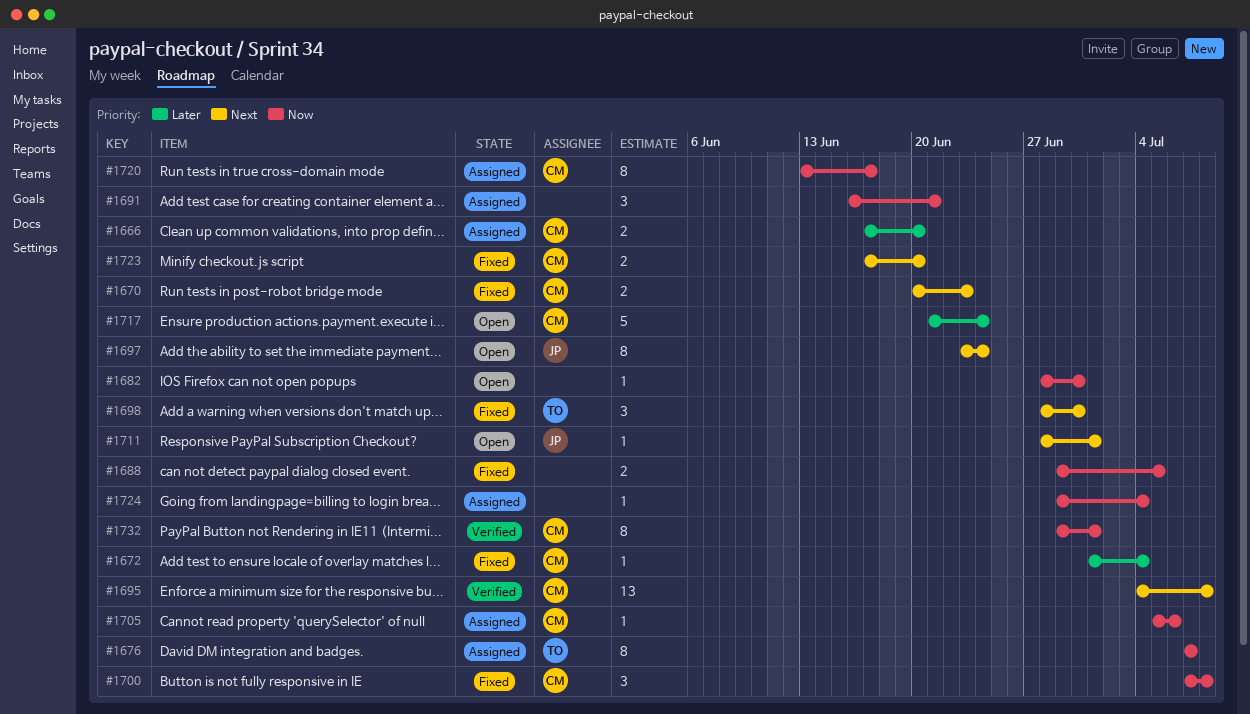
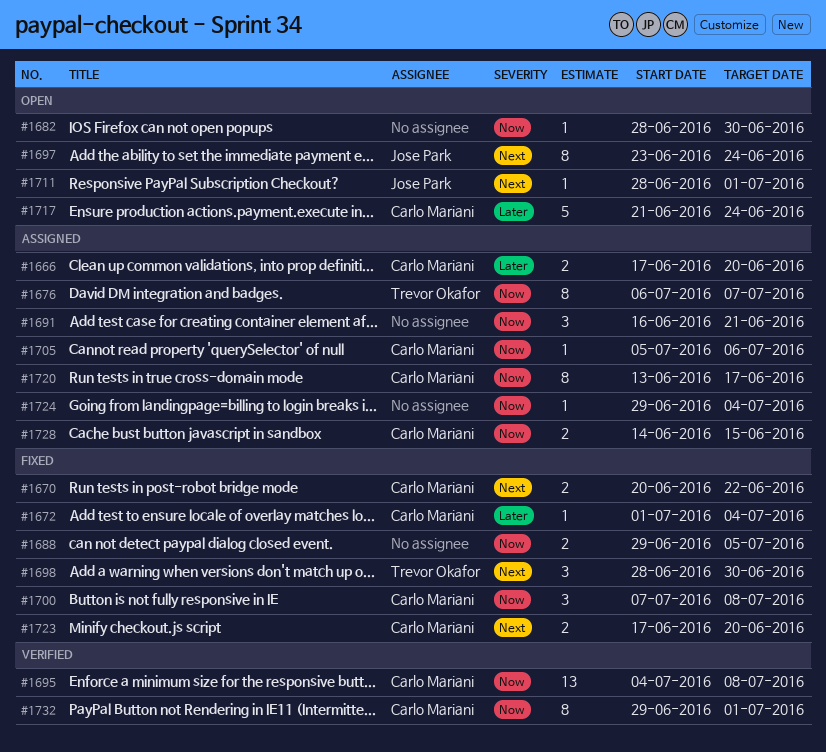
#1670, due: Jun 23 -> Jun 22
#1676, start: Jul 7 -> Jul 6
#1695, priority: Next -> Now
#1728: none -> present

